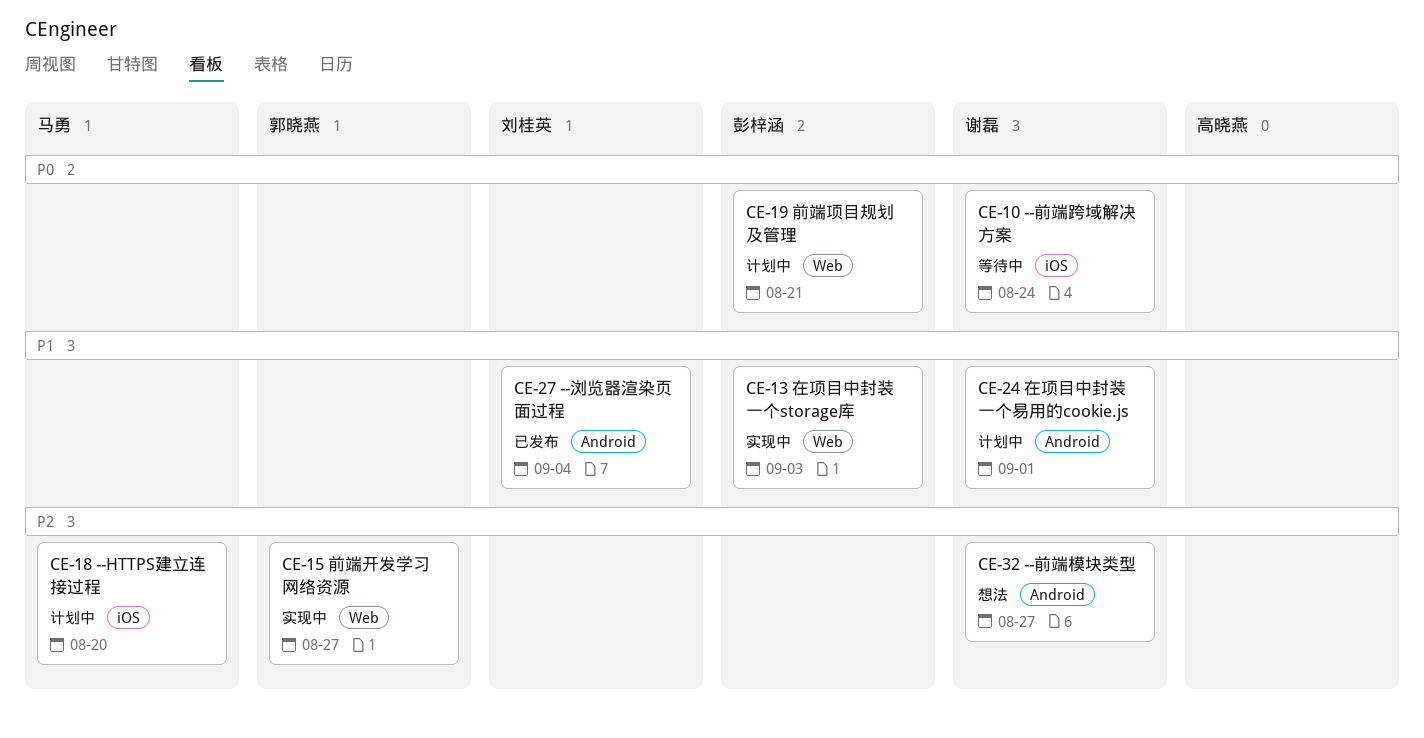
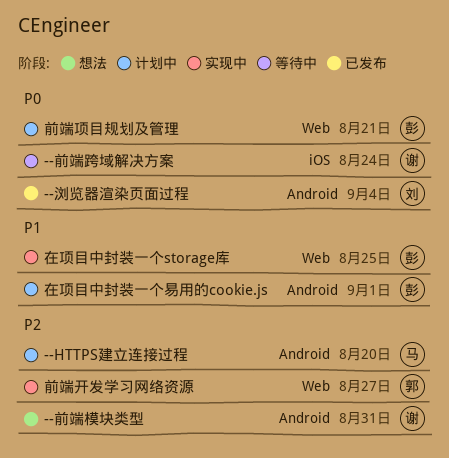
--HTTPS建立连接过程, label: iOS -> Android
--前端模块类型, due: Aug 27 -> Aug 31
--浏览器渲染页面过程, priority: P1 -> P0
在项目中封装一个storage库, due: Sep 3 -> Aug 25
在项目中封装一个易用的cookie.js, owner: 谢磊 -> 彭梓涵

